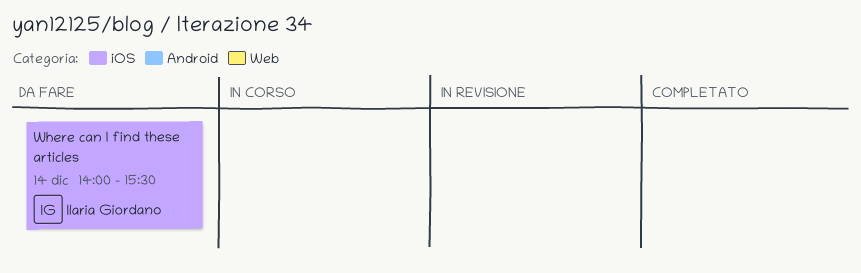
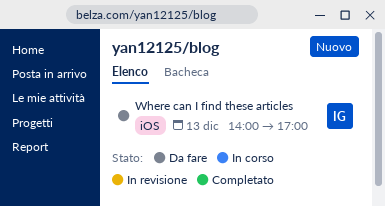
Where can I find these articles, day: Dec 14 -> Dec 13
Where can I find these articles, ends: 15:30 -> 17:00

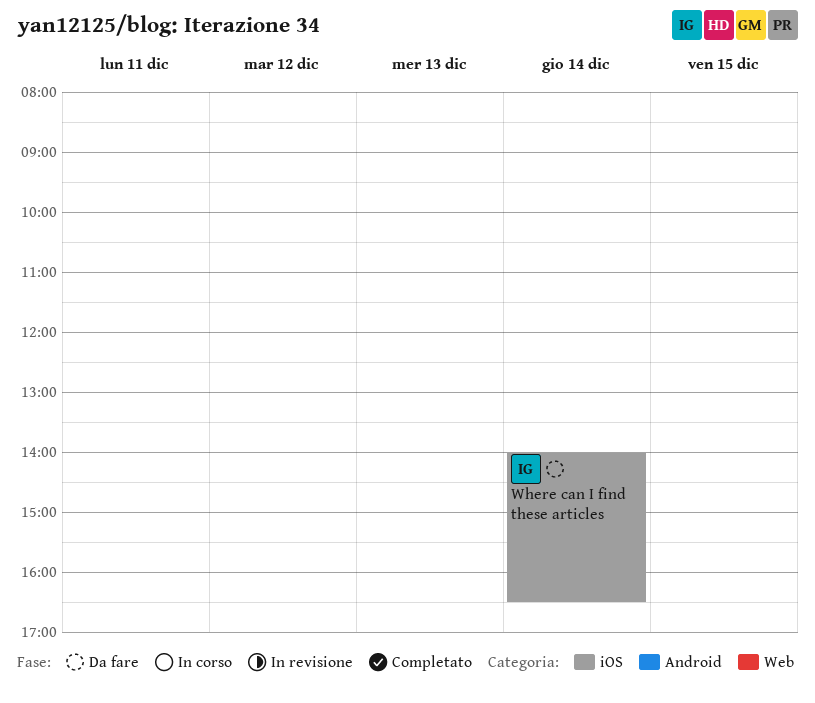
Where can I find these articles, day: Dec 13 -> Dec 14
Where can I find these articles, ends: 17:00 -> 16:30

